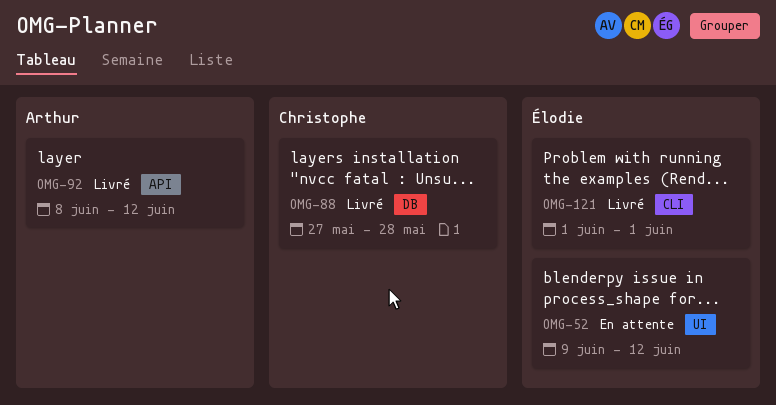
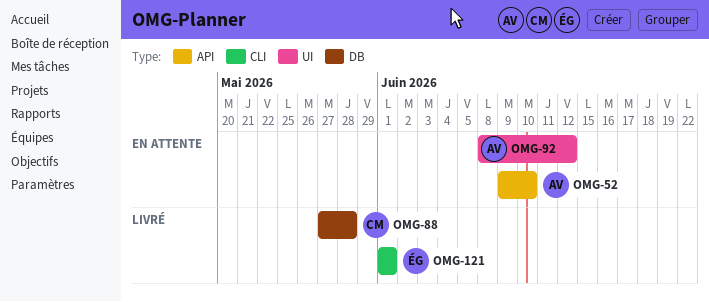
OMG-52, owner: Élodie -> Arthur
OMG-52, label: UI -> API
OMG-52, due: Jun 12 -> Jun 10
OMG-92, status: Livré -> En attente
OMG-92, label: API -> UI

